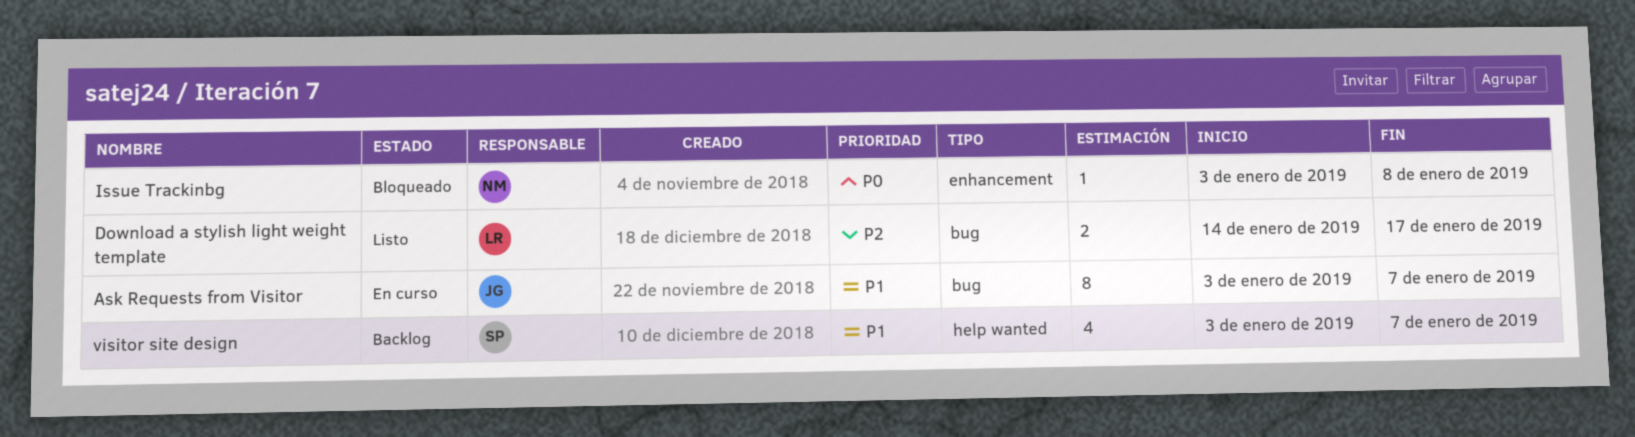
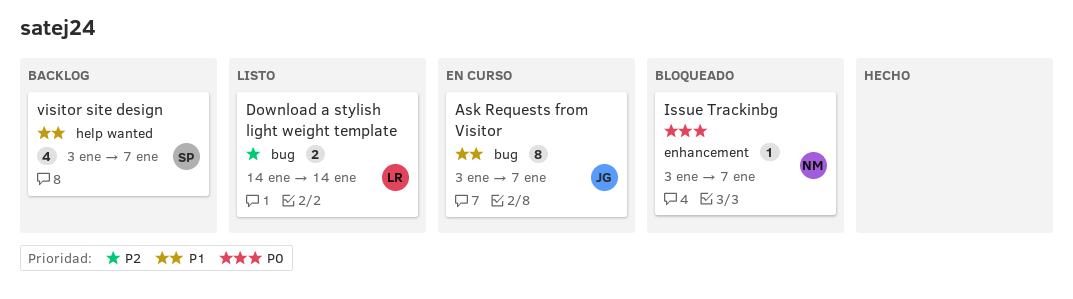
Download a stylish light weight template, due: Jan 17 -> Jan 14
Issue Trackinbg, due: Jan 8 -> Jan 7

